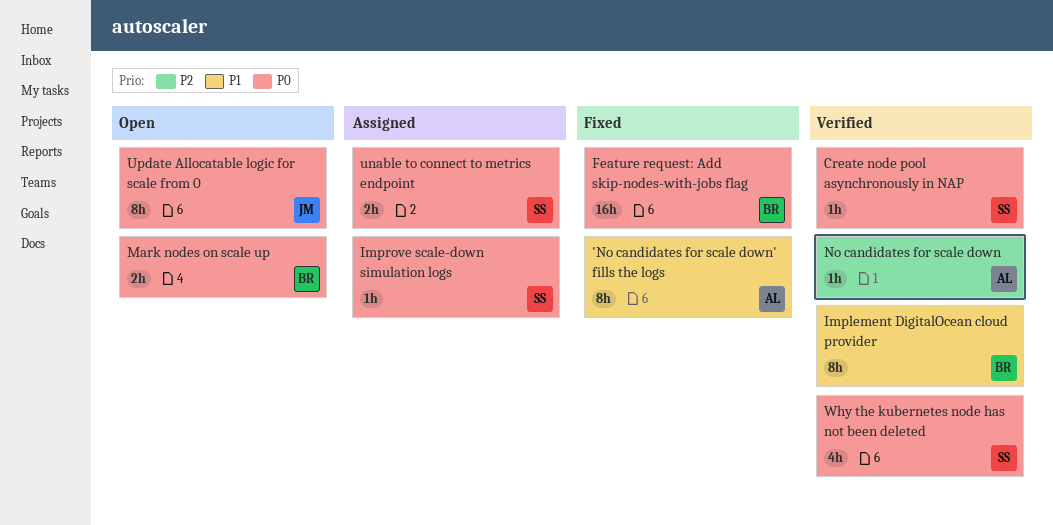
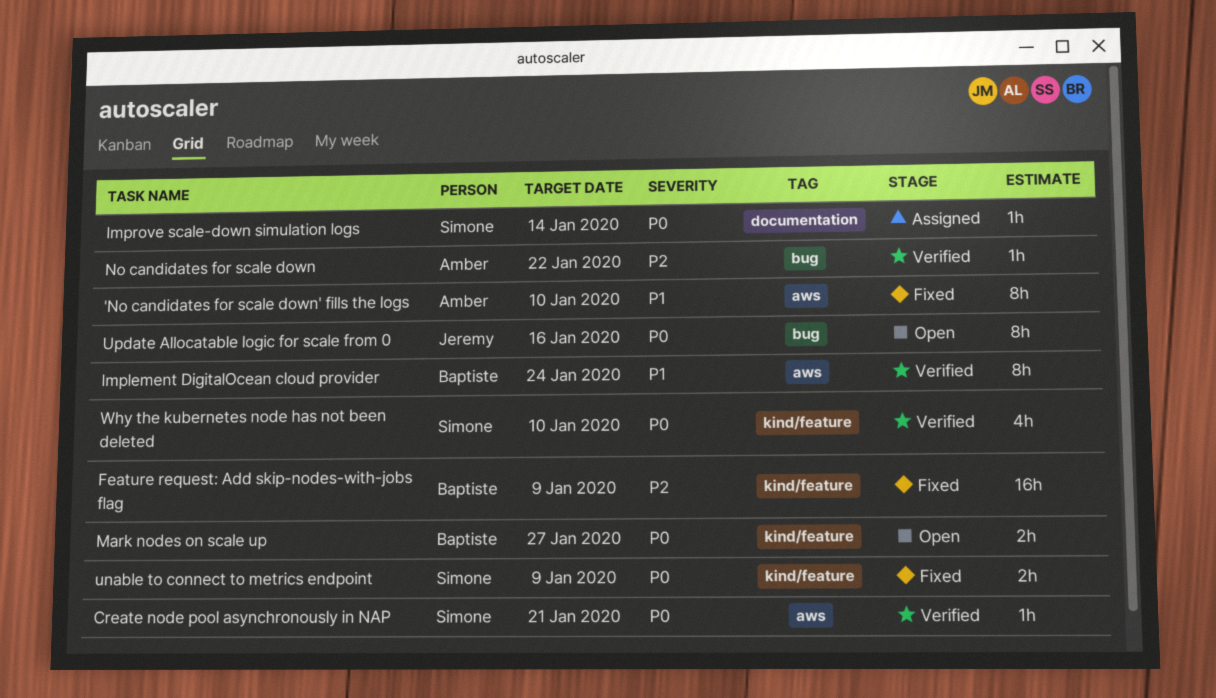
Feature request: Add skip-nodes-with-jobs flag, priority: P0 -> P2
unable to connect to metrics endpoint, status: Assigned -> Fixed

